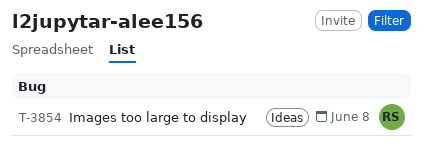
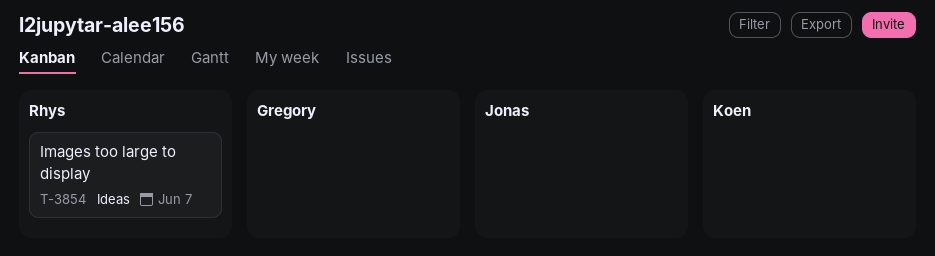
T-3854, due: Jun 8 -> Jun 7

